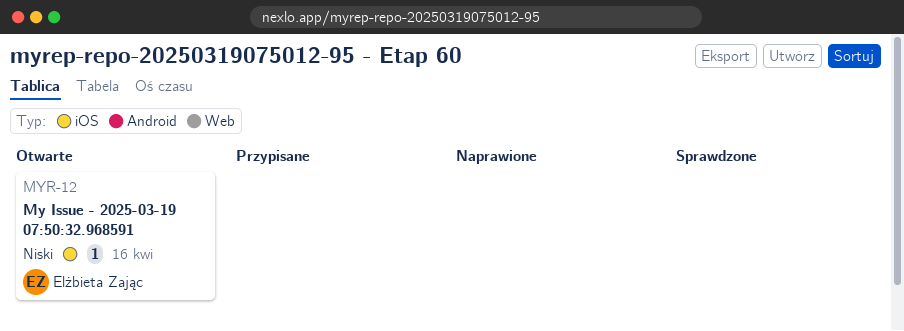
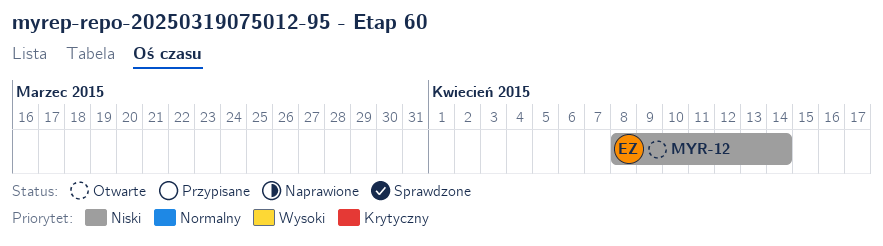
MYR-12, due: Apr 16 -> Apr 14

